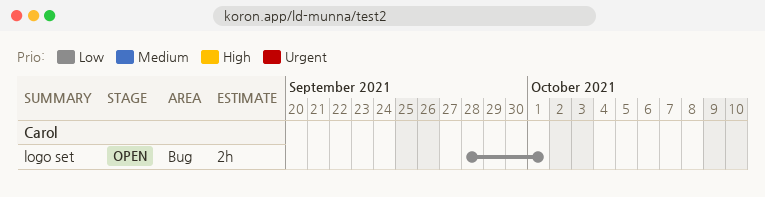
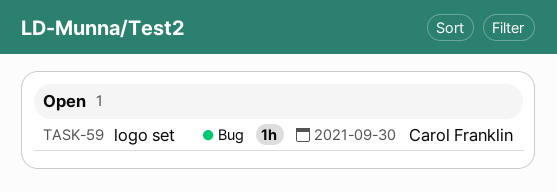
logo set, estimate: 2h -> 1h
logo set, due: Oct 1 -> Sep 30

